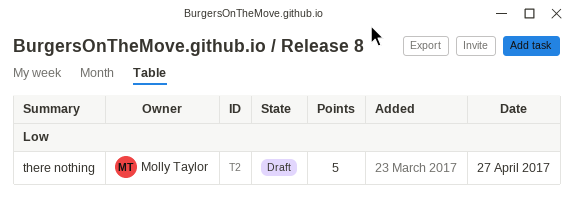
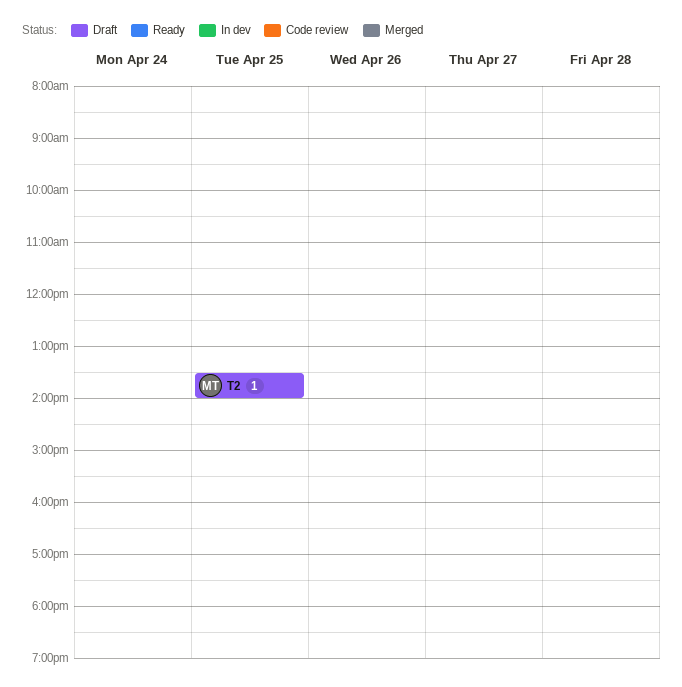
T2, estimate: 5 -> 1
T2, day: Apr 27 -> Apr 25

